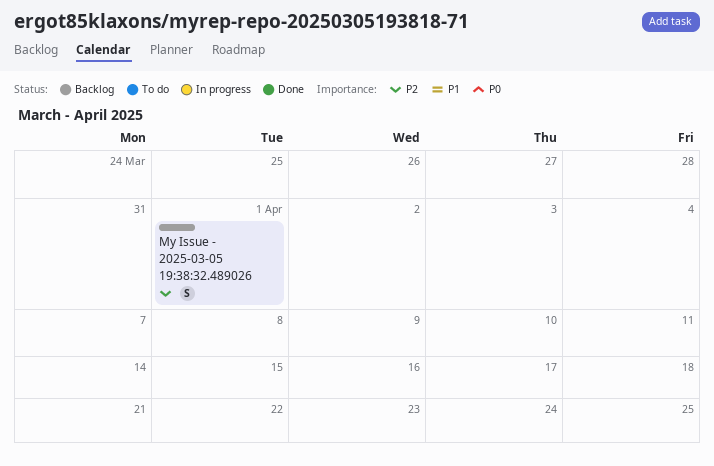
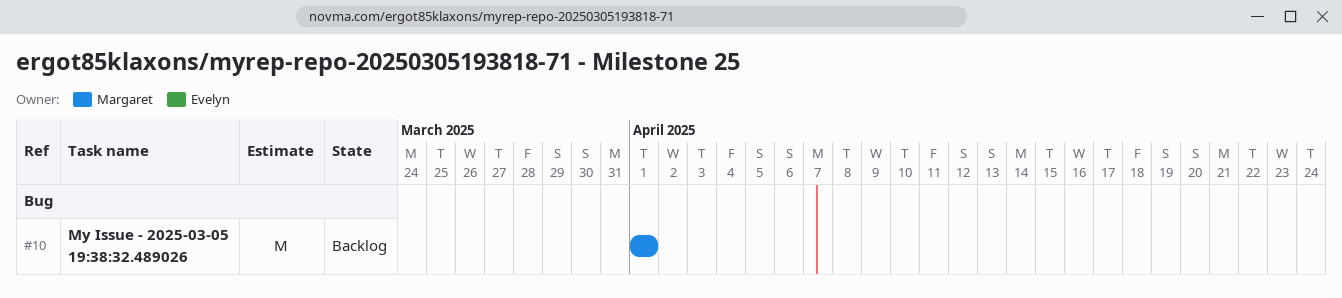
My Issue - 2025-03-05 19:38:32.489026, estimate: S -> M

